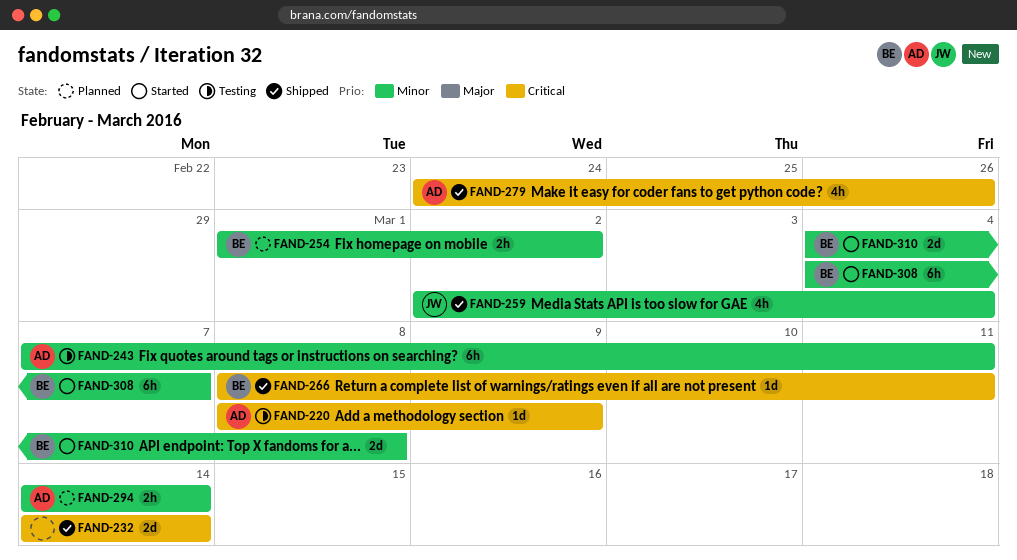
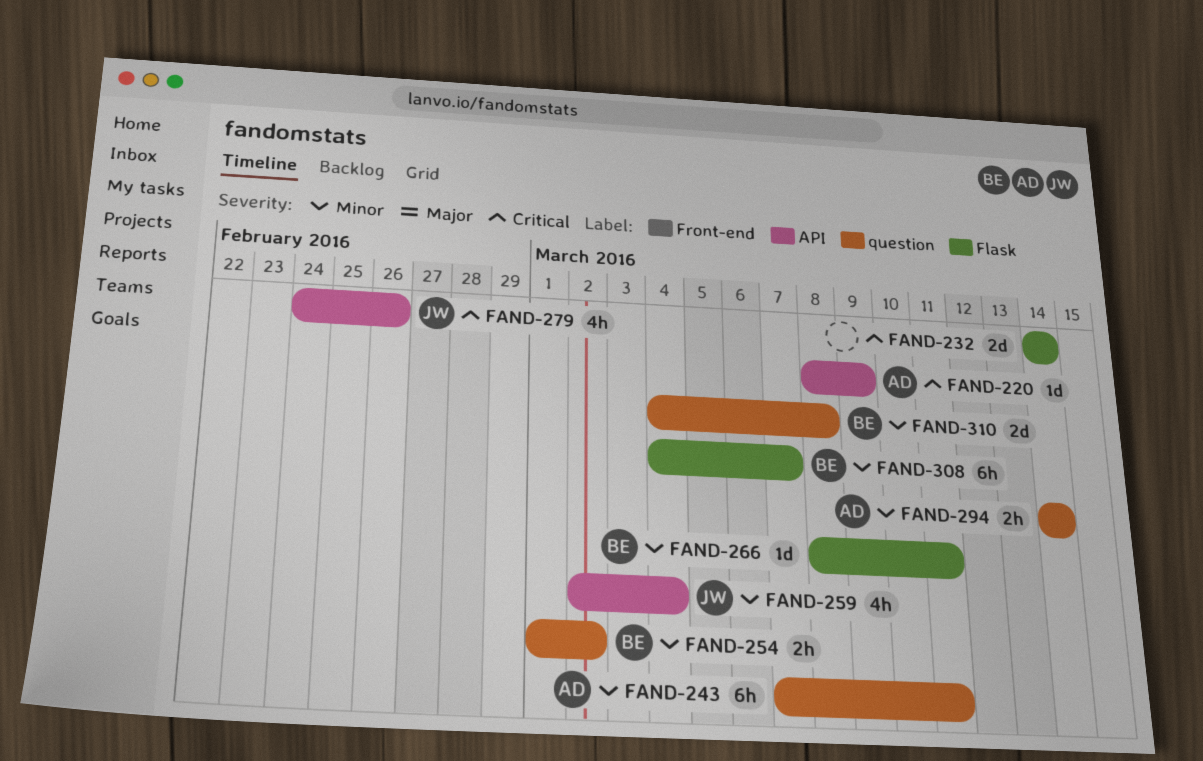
FAND-266, priority: Critical -> Minor
FAND-279, owner: AD -> JW

